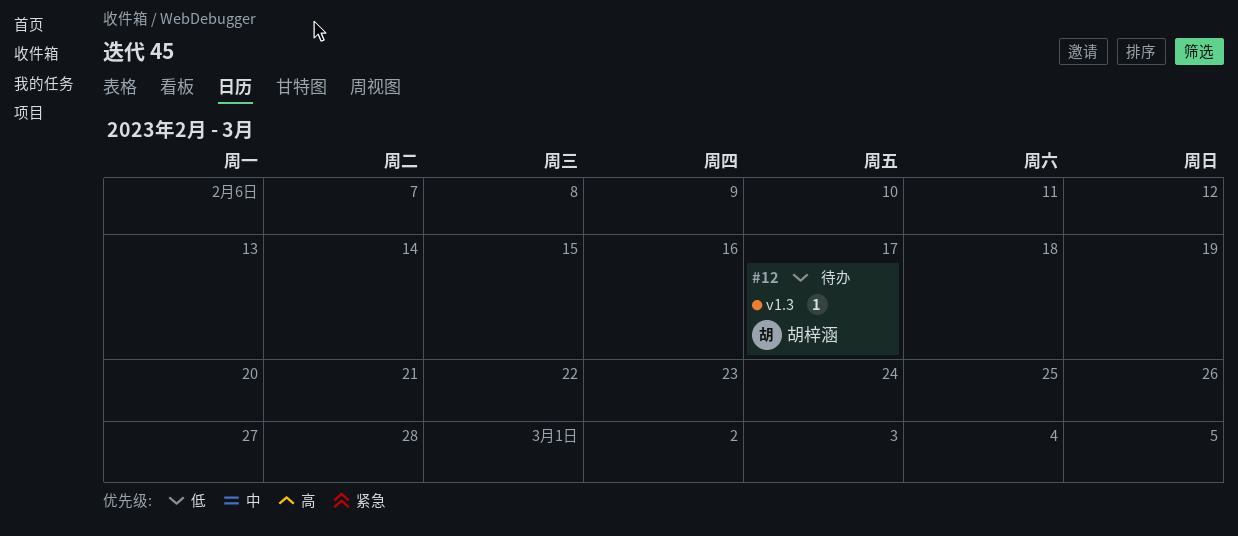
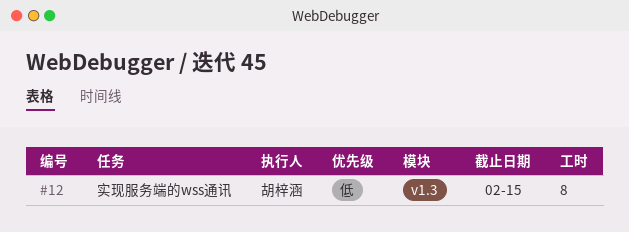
#12, estimate: 1 -> 8
#12, due: Feb 17 -> Feb 15

